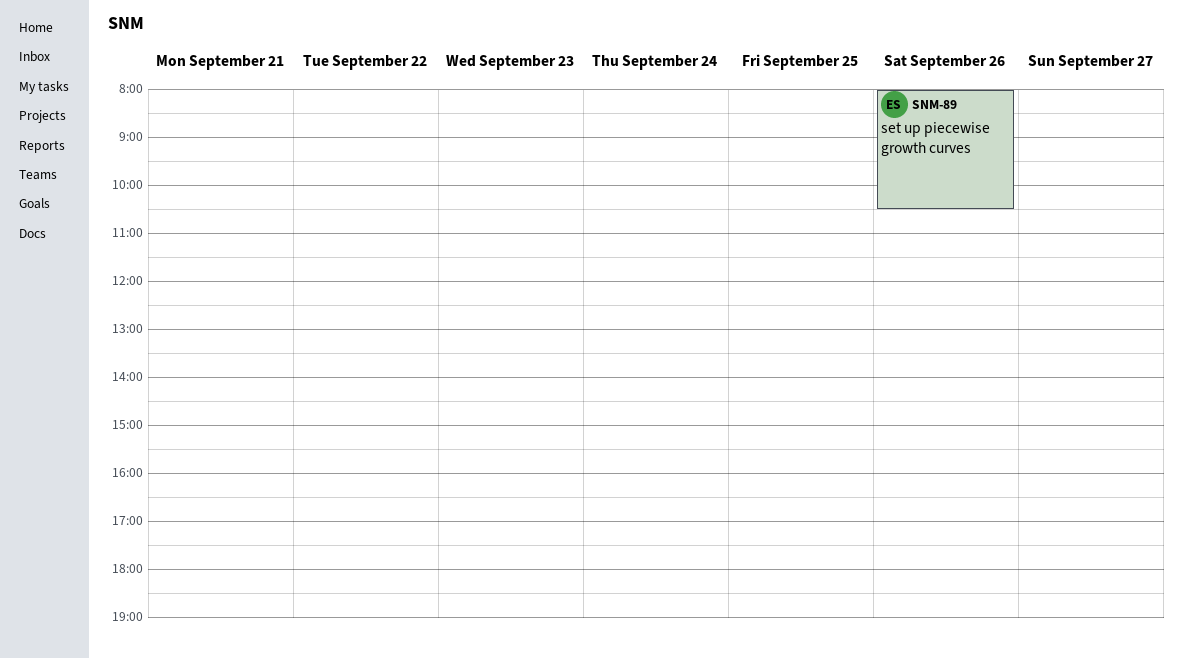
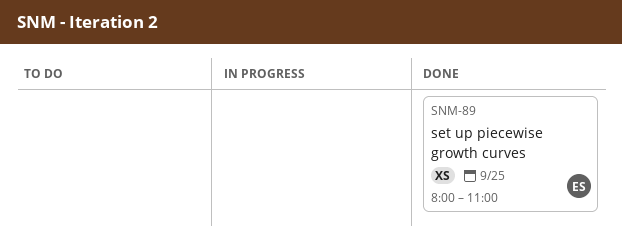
SNM-89, day: Sep 26 -> Sep 25
SNM-89, ends: 10:30 -> 11:00

